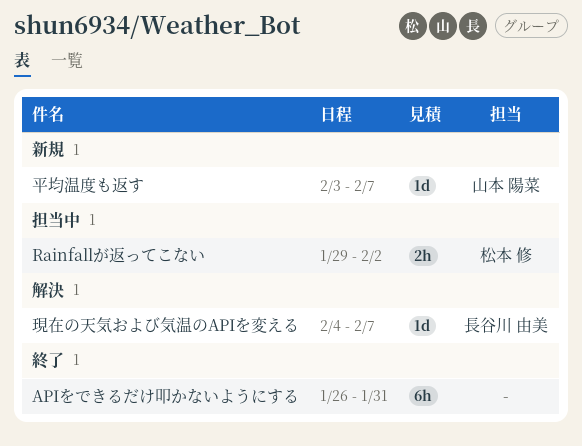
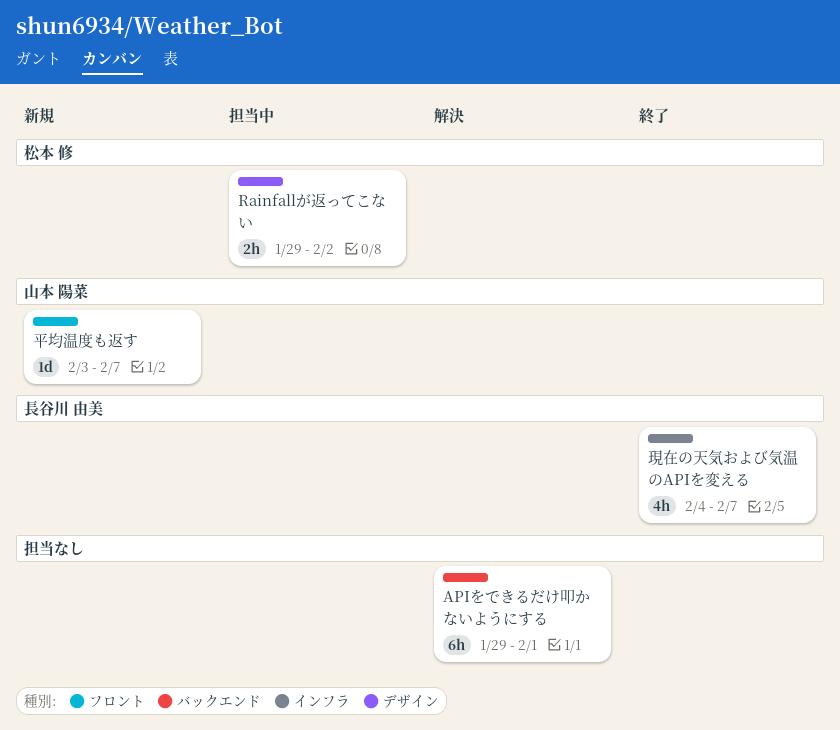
APIをできるだけ叩かないようにする, status: 終了 -> 解決
APIをできるだけ叩かないようにする, start: Jan 26 -> Jan 29
APIをできるだけ叩かないようにする, due: Jan 31 -> Feb 1
現在の天気および気温のAPIを変える, status: 解決 -> 終了
現在の天気および気温のAPIを変える, estimate: 1d -> 4h

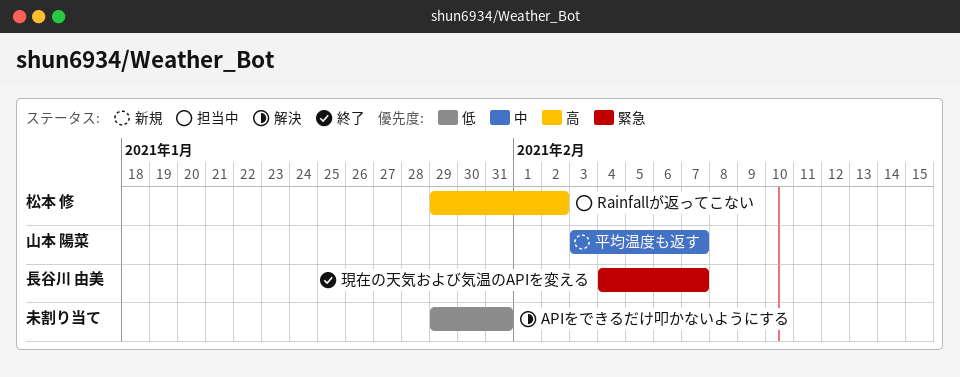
APIをできるだけ叩かないようにする, due: Feb 1 -> Jan 31

